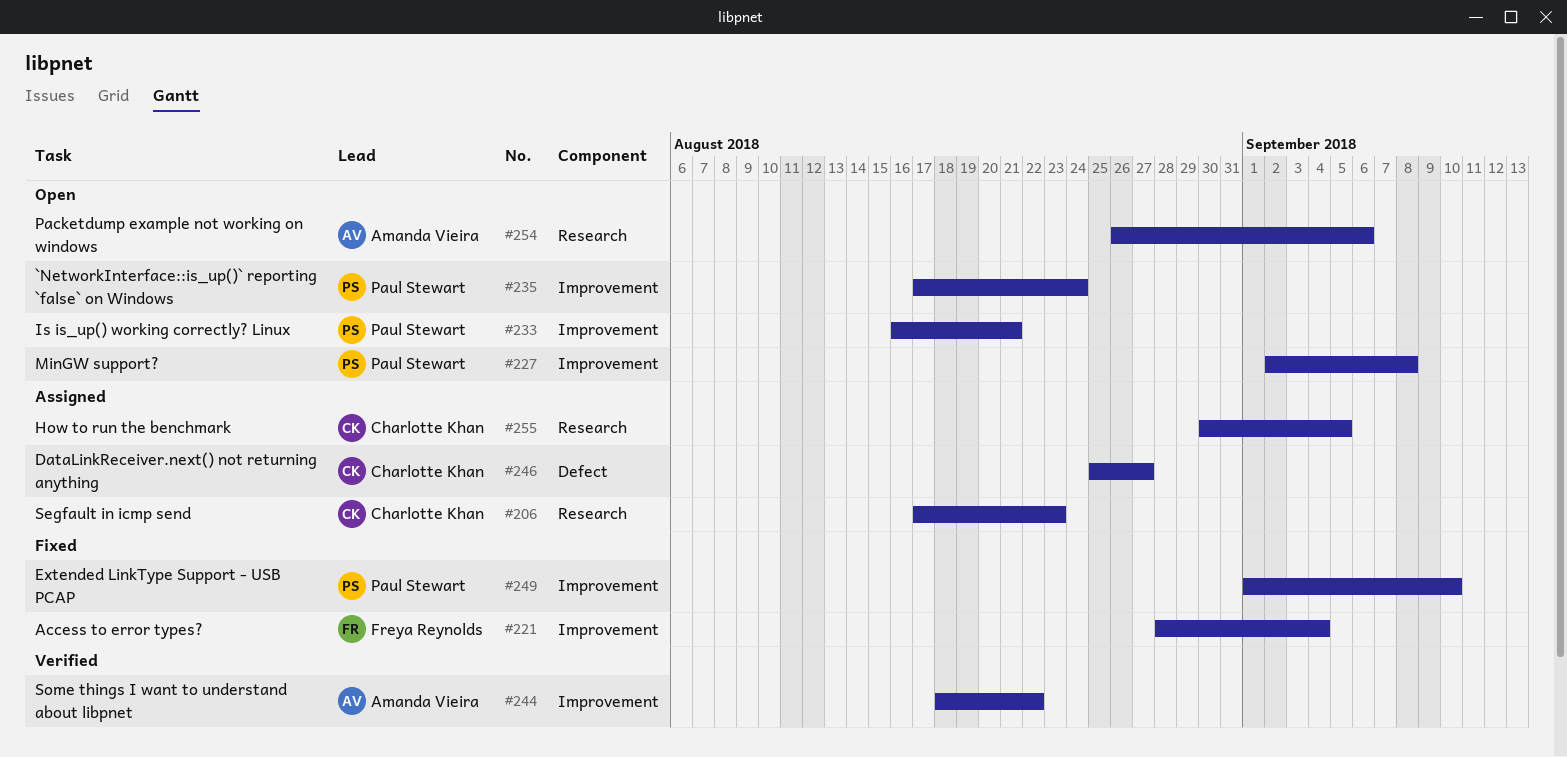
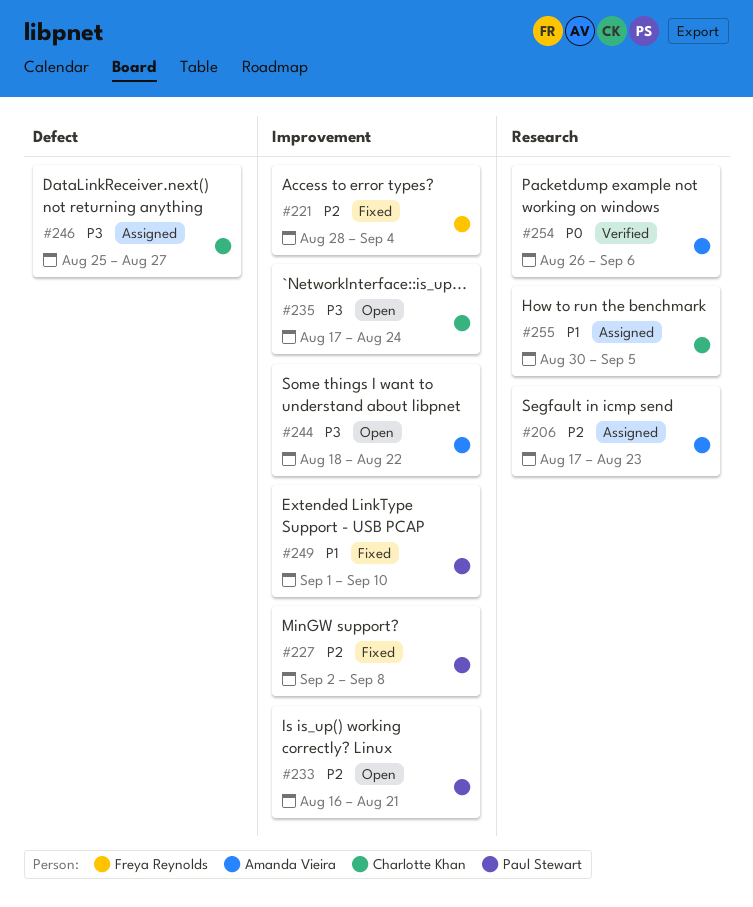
#206, owner: Charlotte Khan -> Amanda Vieira
#227, status: Open -> Fixed
#235, owner: Paul Stewart -> Charlotte Khan
#244, status: Verified -> Open
#254, status: Open -> Verified

